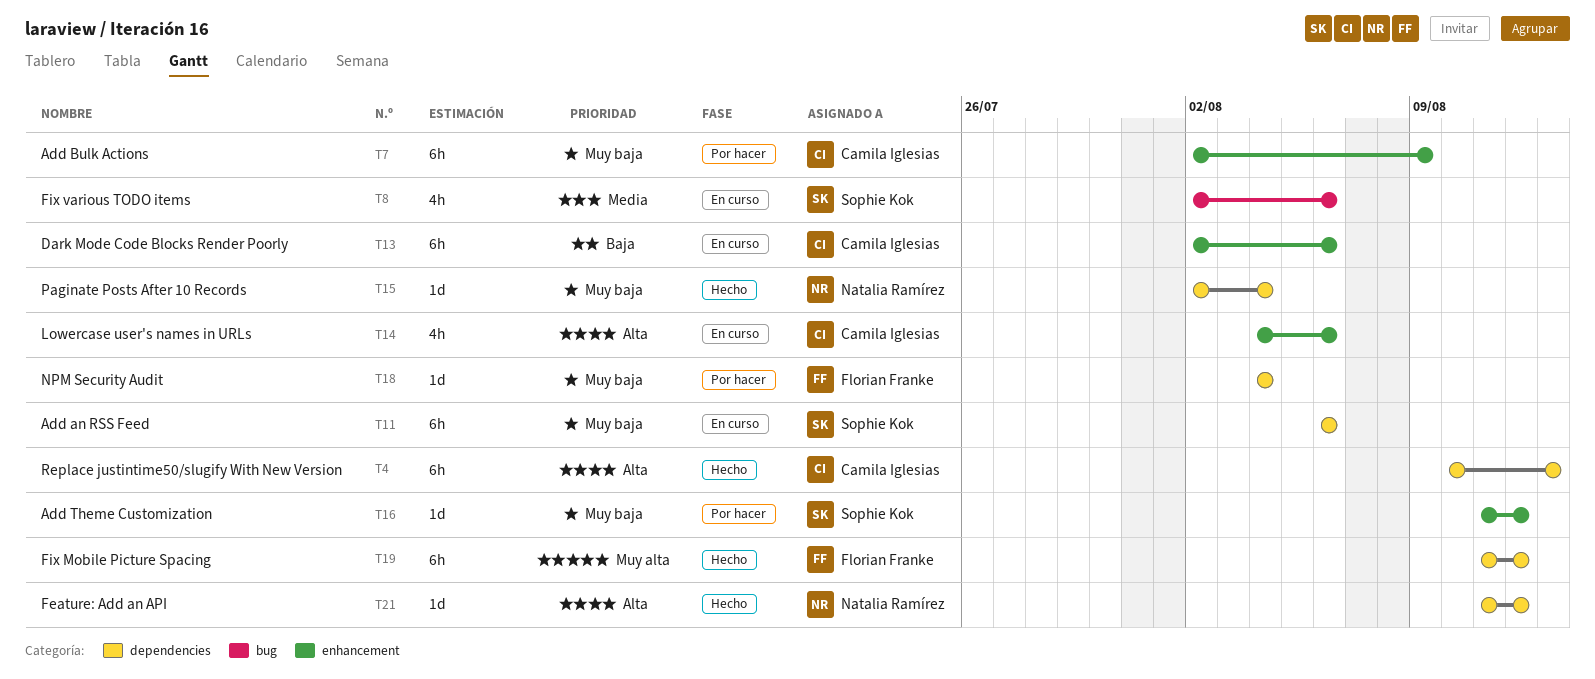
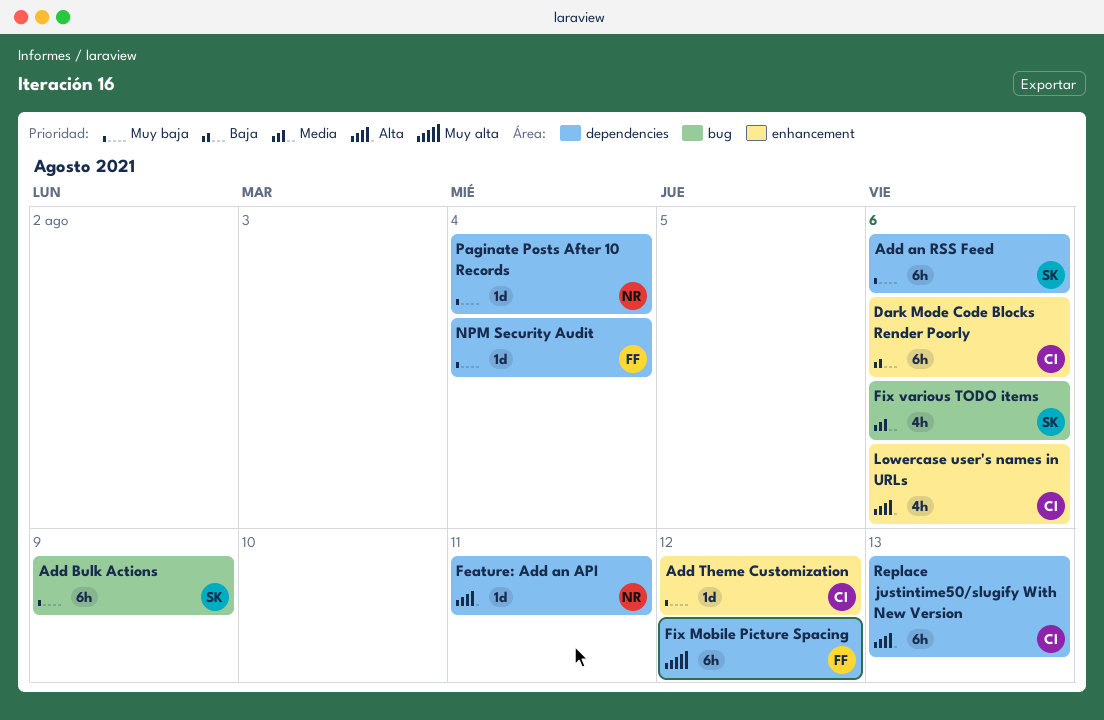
Add Bulk Actions, owner: Camila Iglesias -> Sophie Kok
Add Bulk Actions, label: enhancement -> bug
Add Theme Customization, owner: Sophie Kok -> Camila Iglesias
Feature: Add an API, due: Aug 12 -> Aug 11

